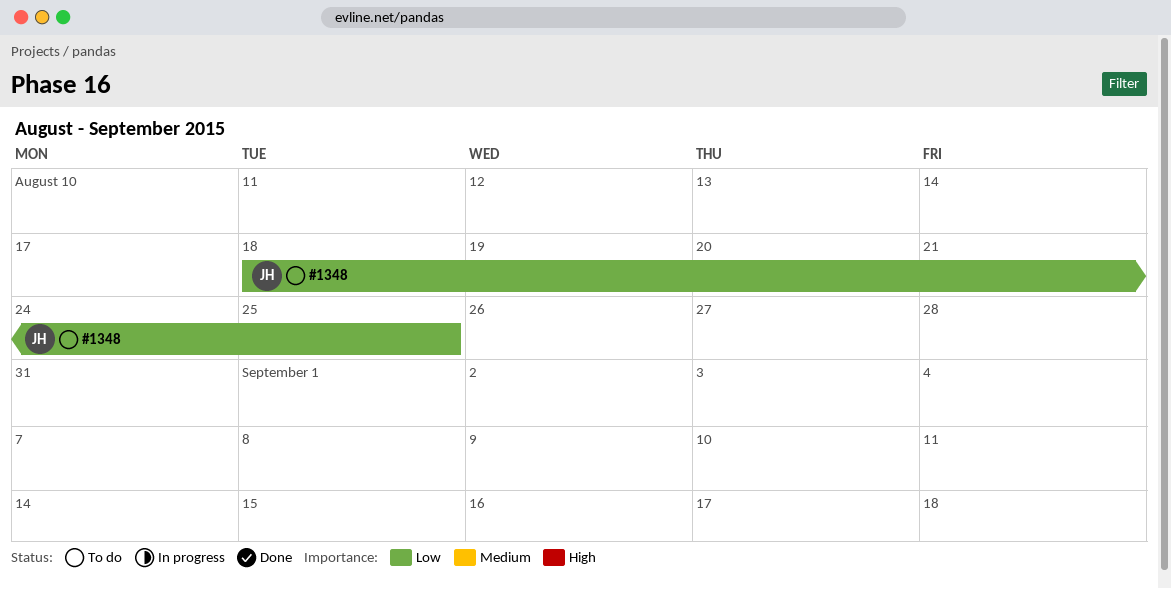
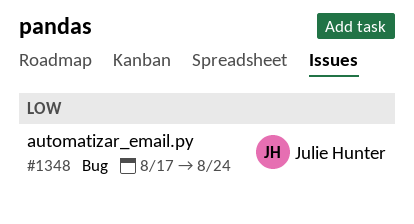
#1348, start: Aug 18 -> Aug 17
#1348, due: Aug 25 -> Aug 24

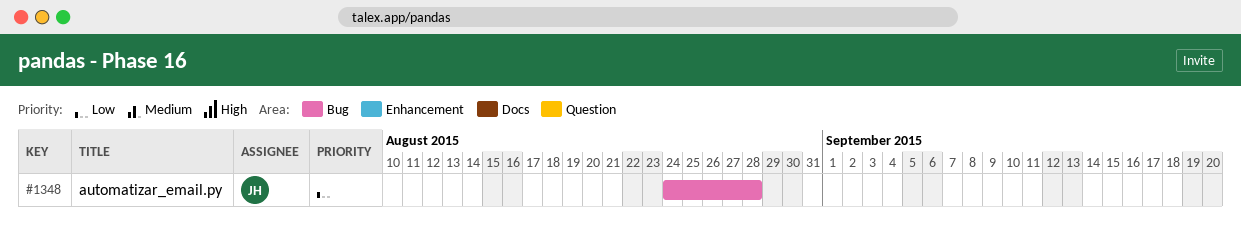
#1348, start: Aug 17 -> Aug 24
#1348, due: Aug 24 -> Aug 28

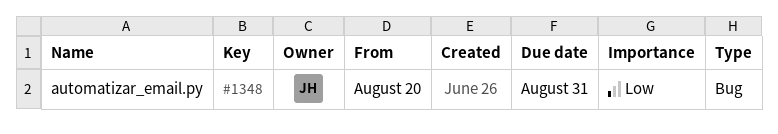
#1348, start: Aug 24 -> Aug 20
#1348, due: Aug 28 -> Aug 31

